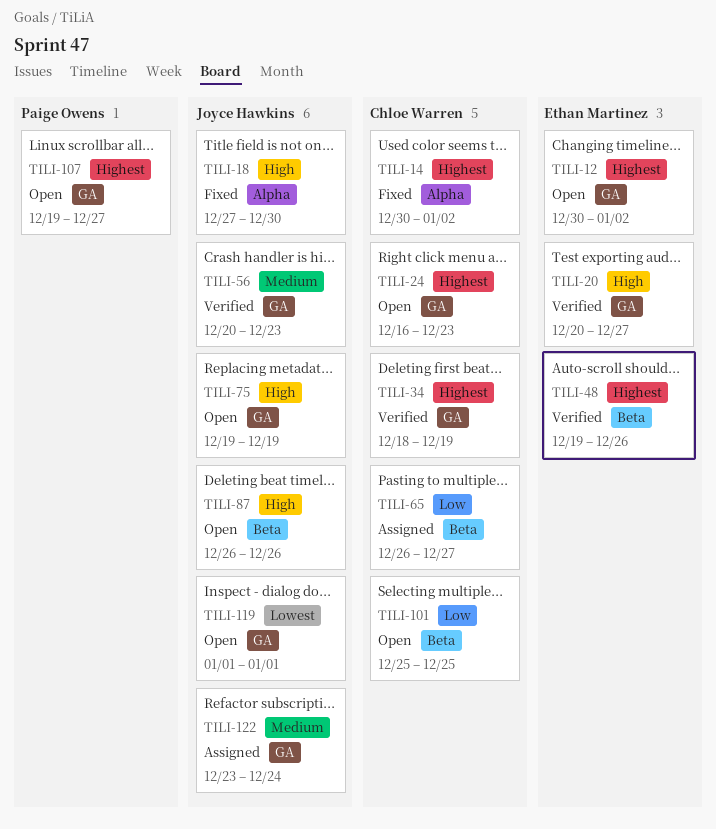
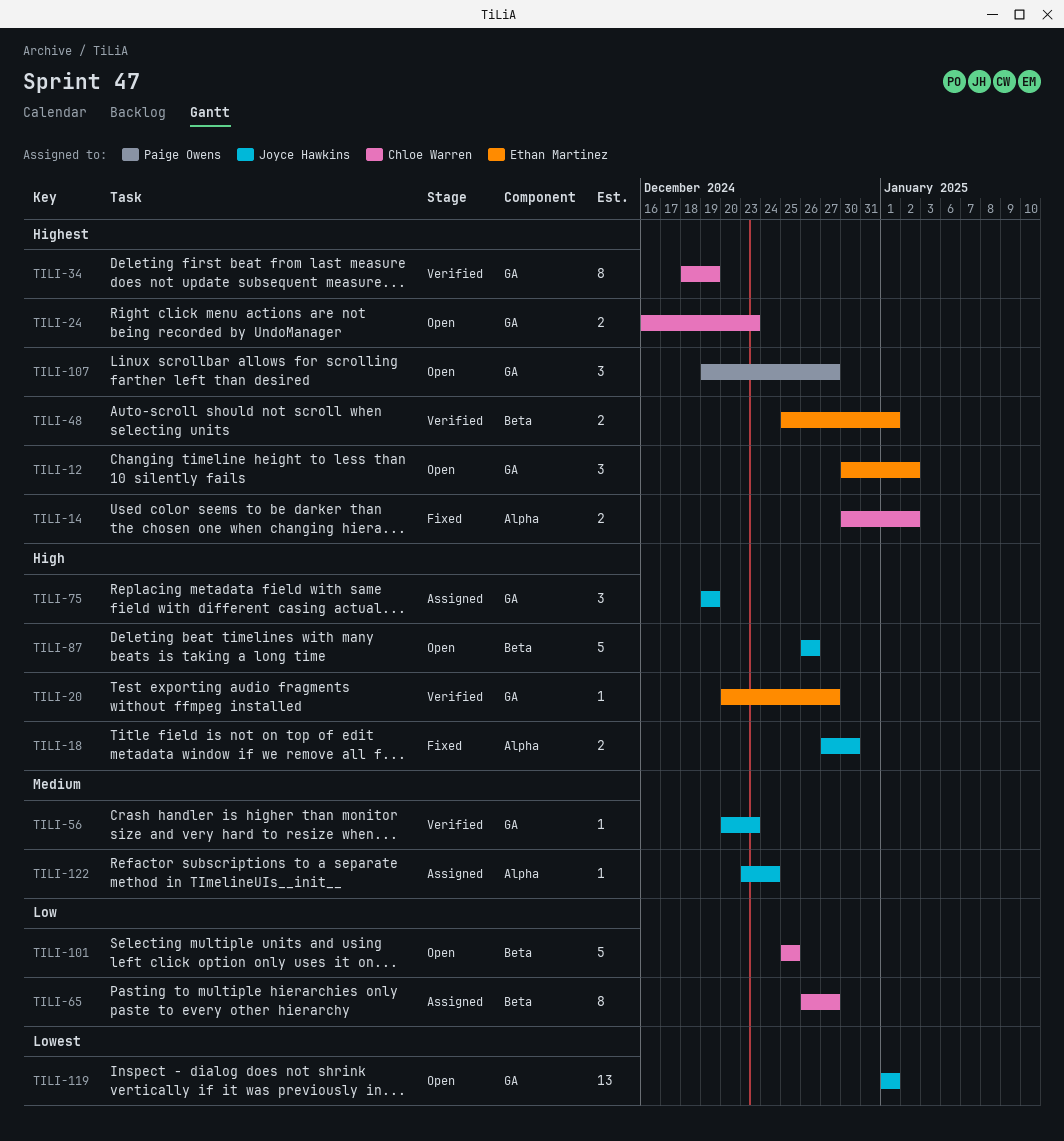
TILI-48, start: Dec 19 -> Dec 25
TILI-48, due: Dec 26 -> Jan 1
TILI-75, status: Open -> Assigned
TILI-122, label: GA -> Alpha

